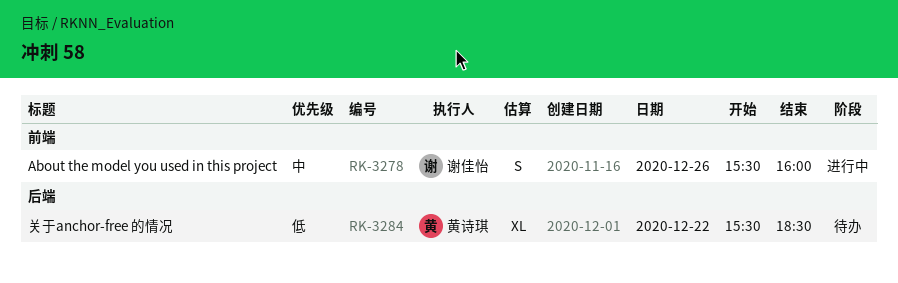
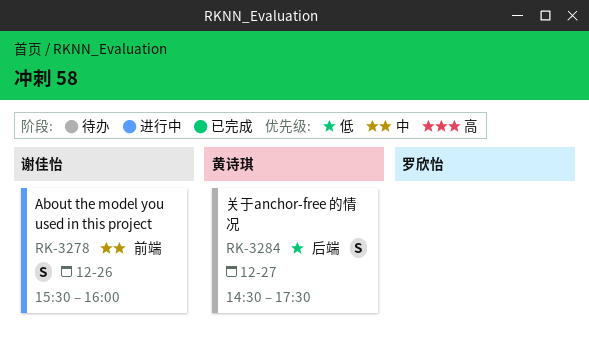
RK-3284, estimate: XL -> S
RK-3284, day: Dec 22 -> Dec 27
RK-3284, begins: 15:30 -> 14:30
RK-3284, ends: 18:30 -> 17:30

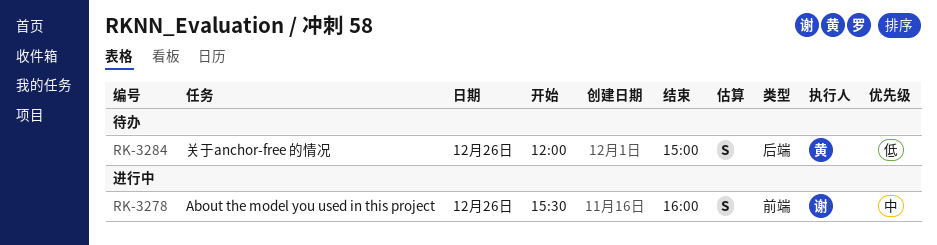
RK-3284, day: Dec 27 -> Dec 26
RK-3284, begins: 14:30 -> 12:00
RK-3284, ends: 17:30 -> 15:00

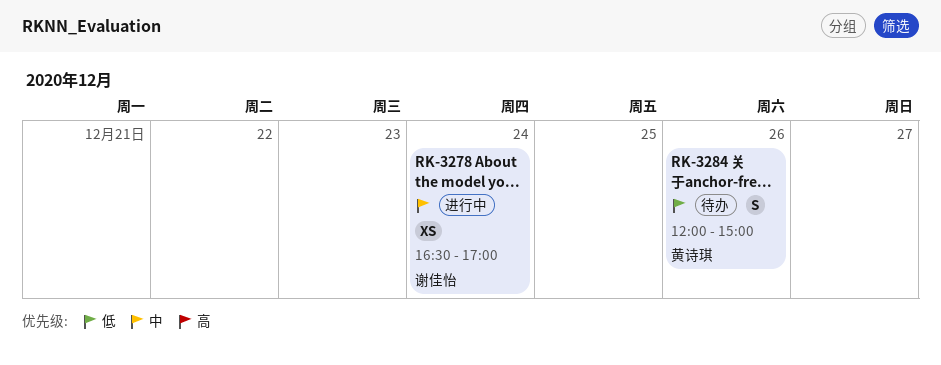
RK-3278, estimate: S -> XS
RK-3278, day: Dec 26 -> Dec 24
RK-3278, begins: 15:30 -> 16:30
RK-3278, ends: 16:00 -> 17:00

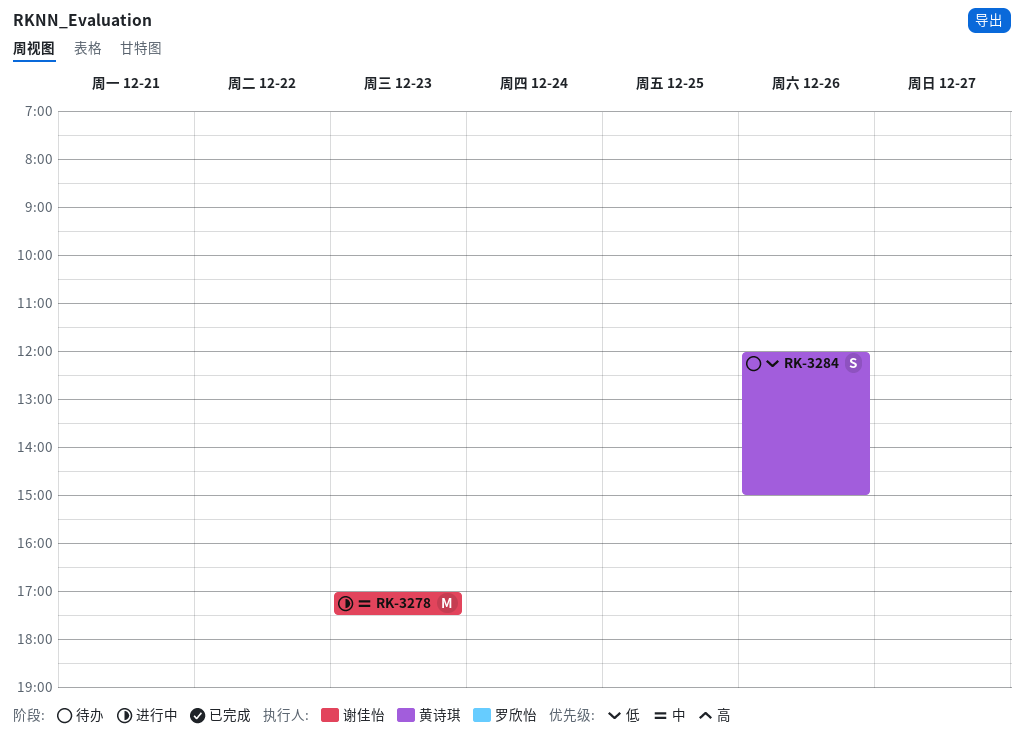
RK-3278, estimate: XS -> M
RK-3278, day: Dec 24 -> Dec 23
RK-3278, begins: 16:30 -> 17:00
RK-3278, ends: 17:00 -> 17:30

